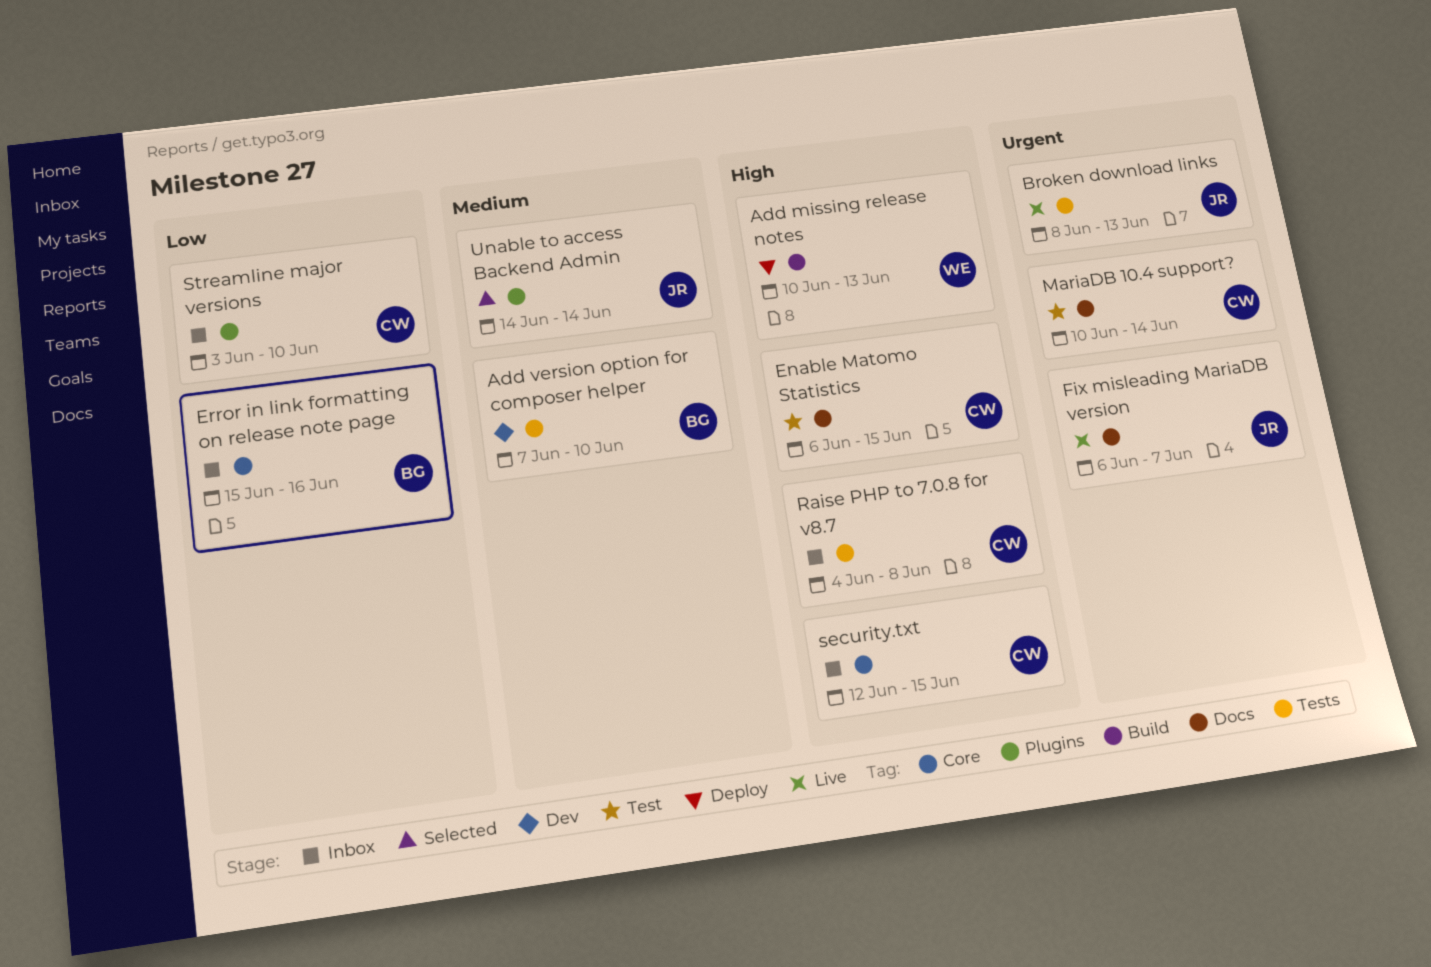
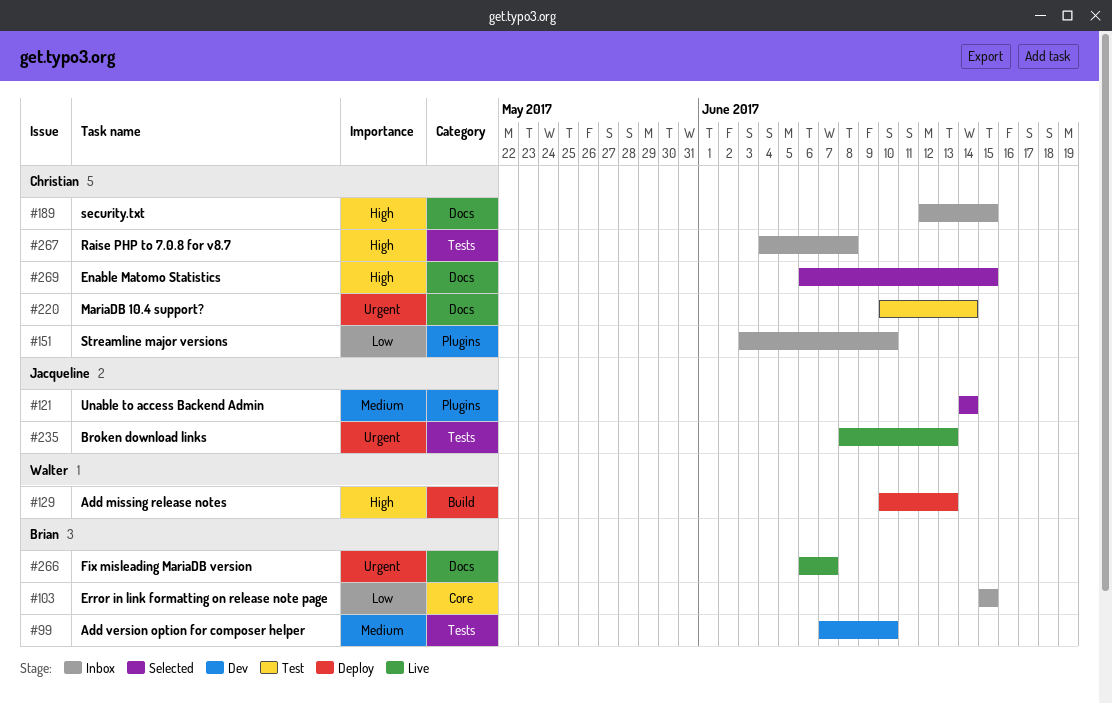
Enable Matomo Statistics, status: Test -> Selected
Error in link formatting on release note page, due: Jun 16 -> Jun 15
Fix misleading MariaDB version, owner: Jacqueline -> Brian
security.txt, label: Core -> Docs

